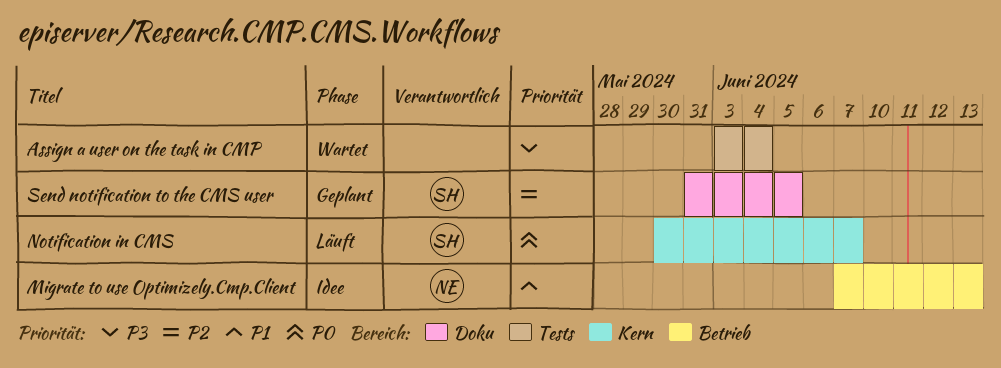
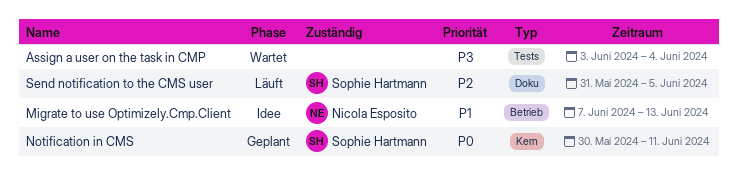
Notification in CMS, status: Läuft -> Geplant
Notification in CMS, due: Jun 7 -> Jun 11
Send notification to the CMS user, status: Geplant -> Läuft

